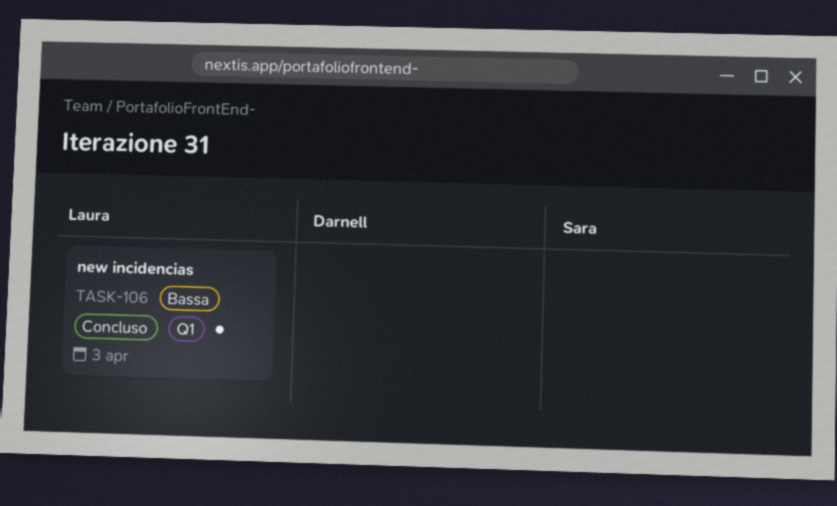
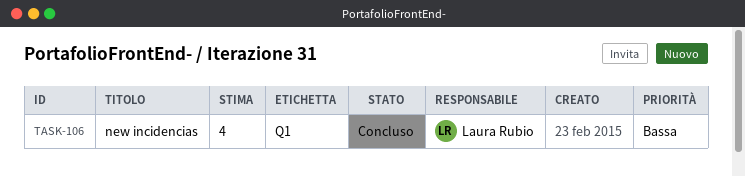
TASK-106, estimate: 1 -> 4

